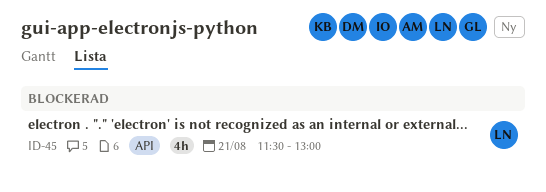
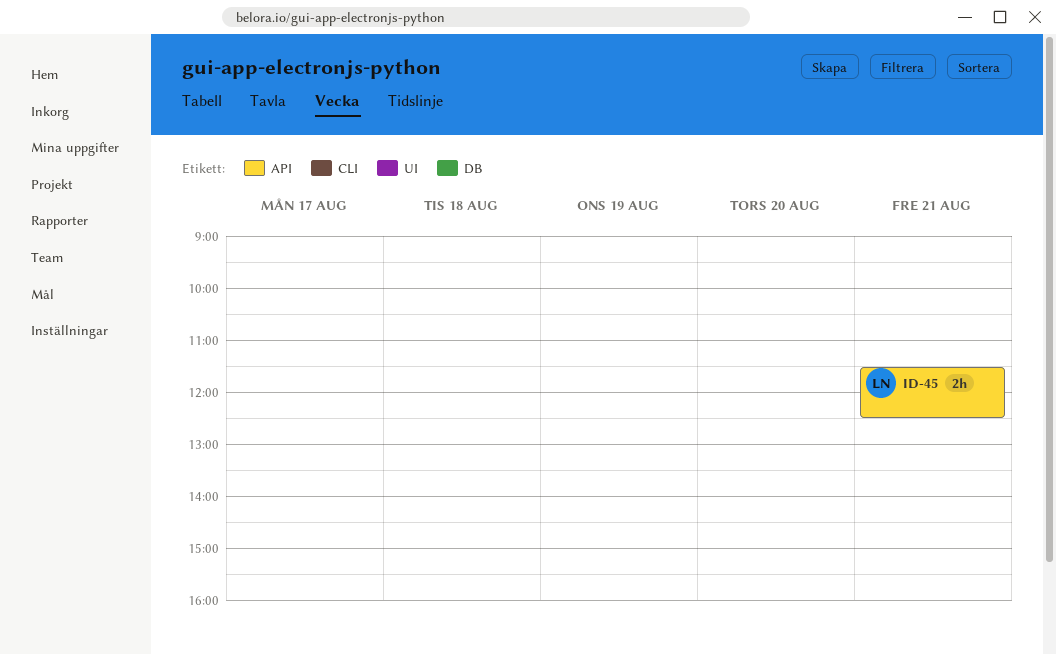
ID-45, estimate: 4h -> 2h
ID-45, ends: 13:00 -> 12:30

